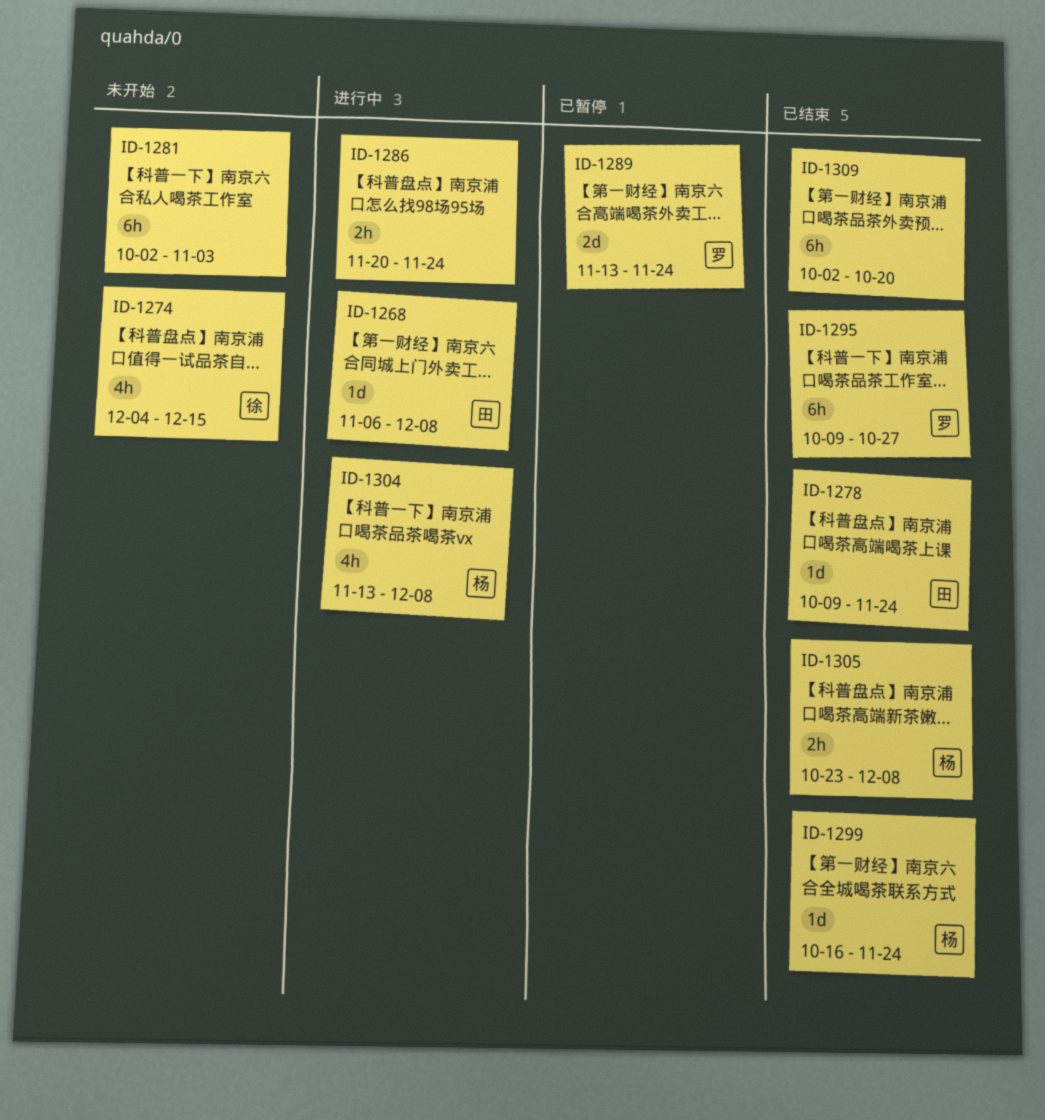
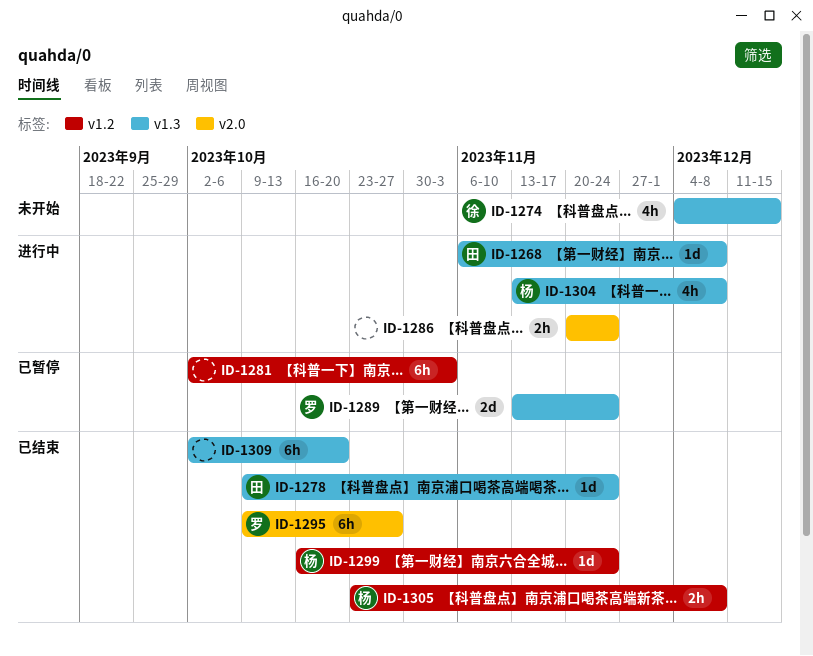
ID-1281, status: 未开始 -> 已暂停

